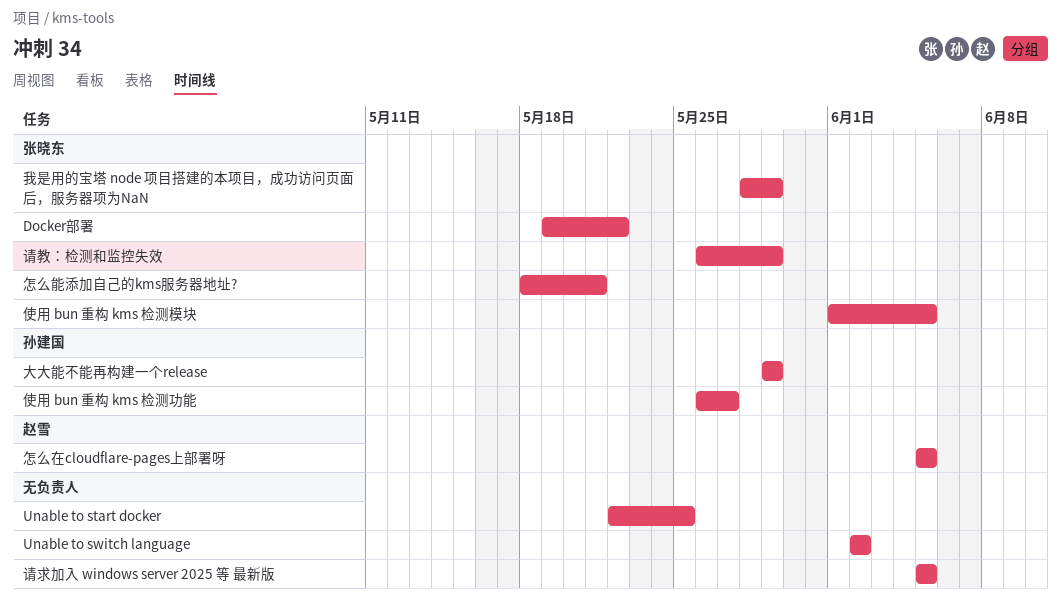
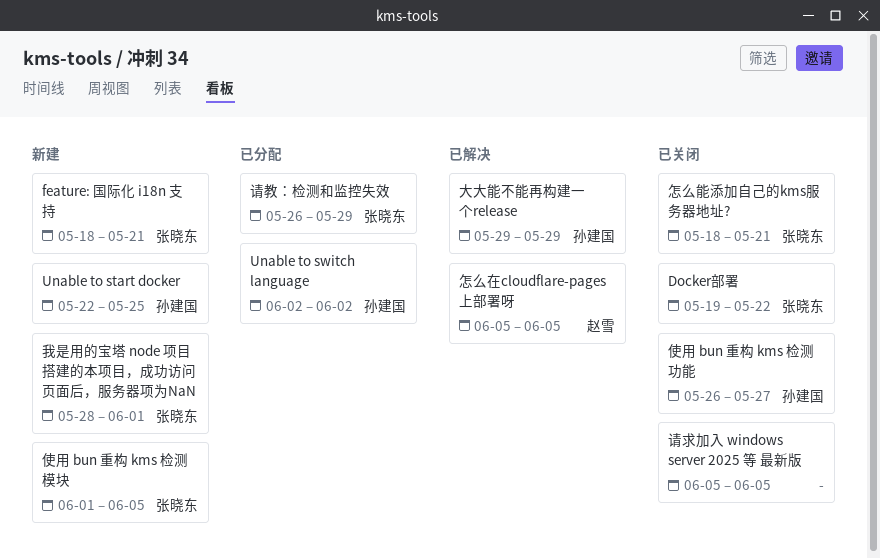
feature: 国际化 i18n 支持: none -> present
Unable to start docker, owner: none -> 孙建国
Unable to switch language, owner: none -> 孙建国
我是用的宝塔 node 项目搭建的本项目，成功访问页面后，服务器项为NaN, due: May 29 -> Jun 1

